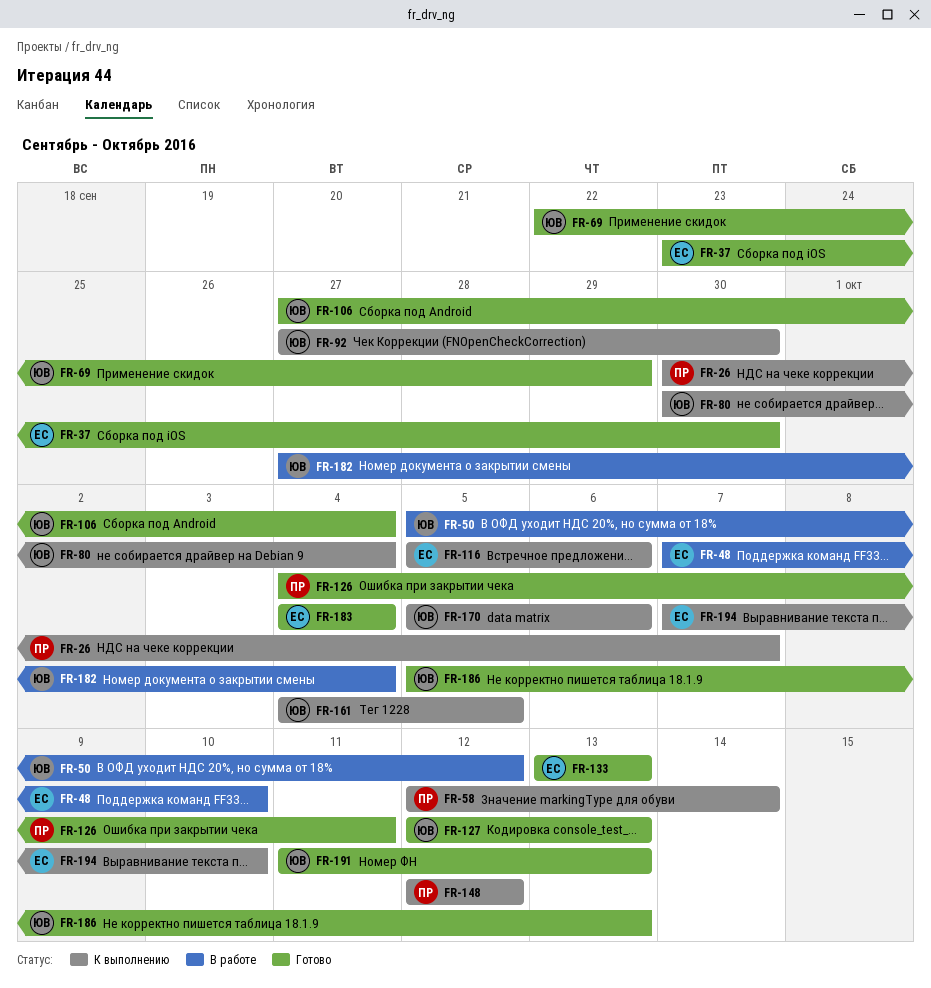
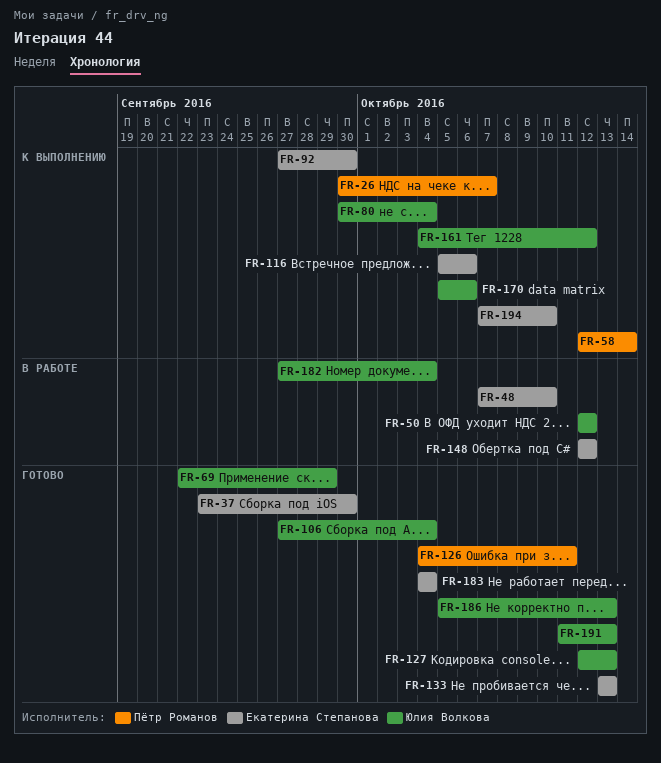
FR-50, start: Oct 5 -> Oct 12
FR-92, owner: Юлия Волкова -> Екатерина Степанова
FR-148, status: К выполнению -> В работе
FR-148, owner: Пётр Романов -> Екатерина Степанова
FR-161, due: Oct 5 -> Oct 12

